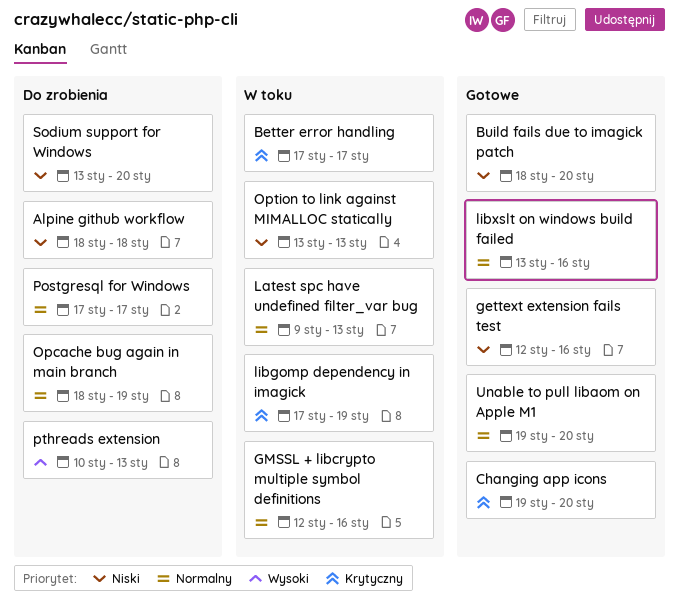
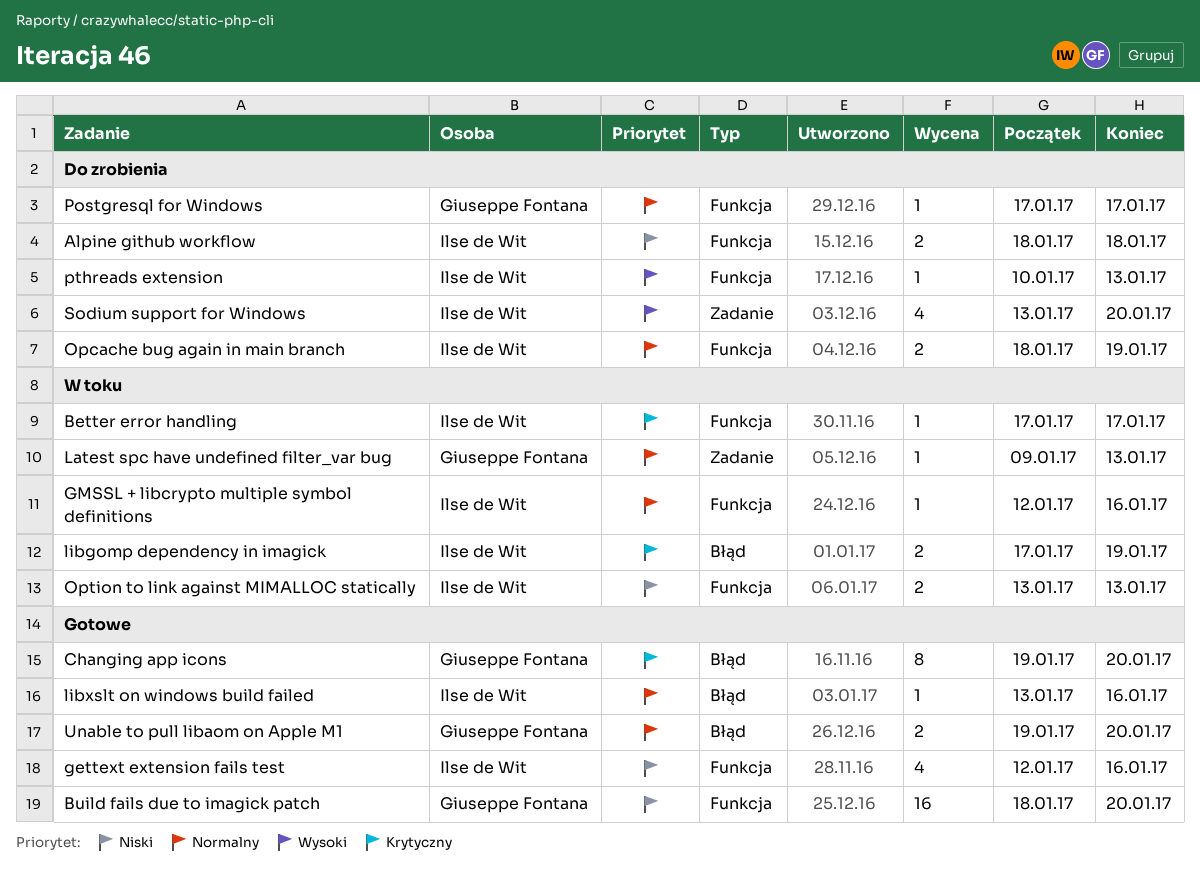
Sodium support for Windows, priority: Niski -> Wysoki

